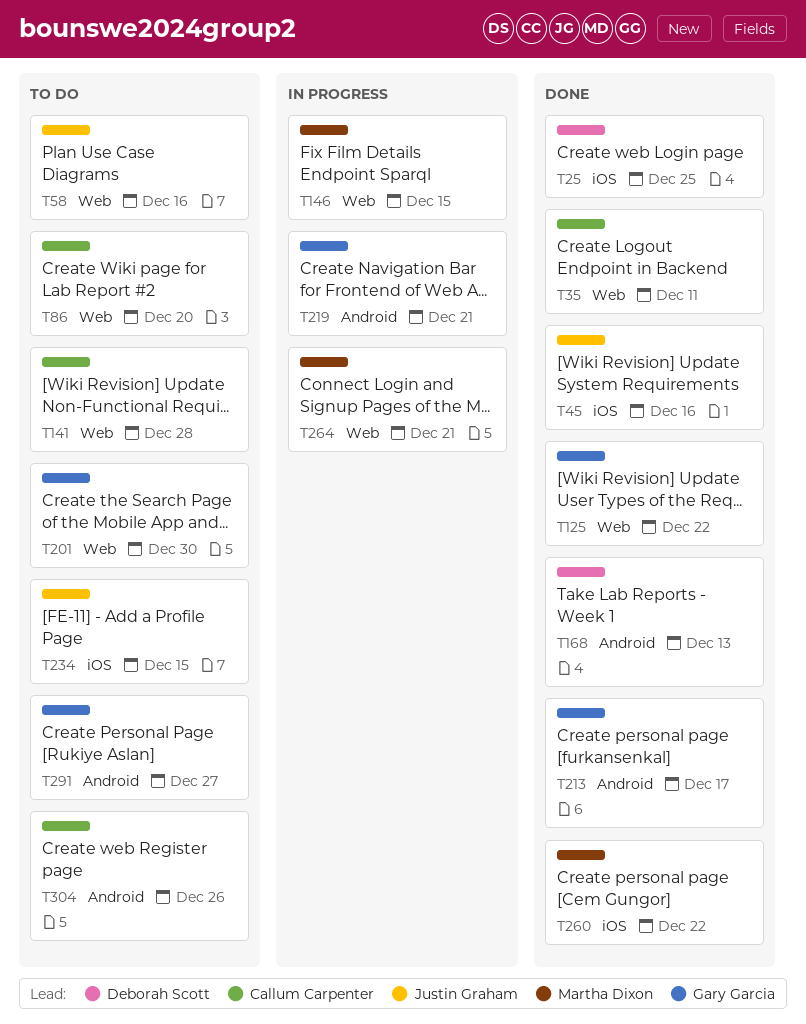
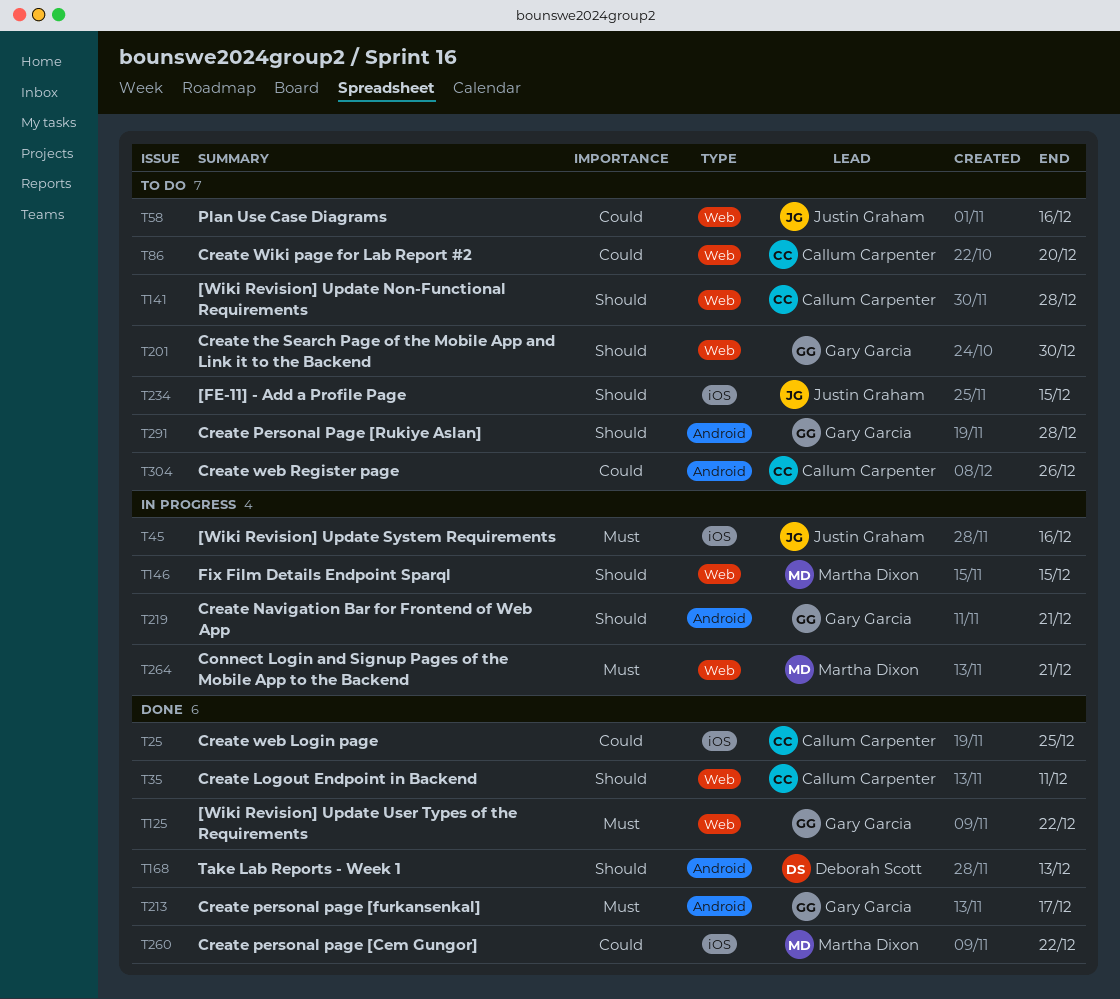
T25, owner: Deborah Scott -> Callum Carpenter
T45, status: Done -> In progress
T291, due: Dec 27 -> Dec 28

